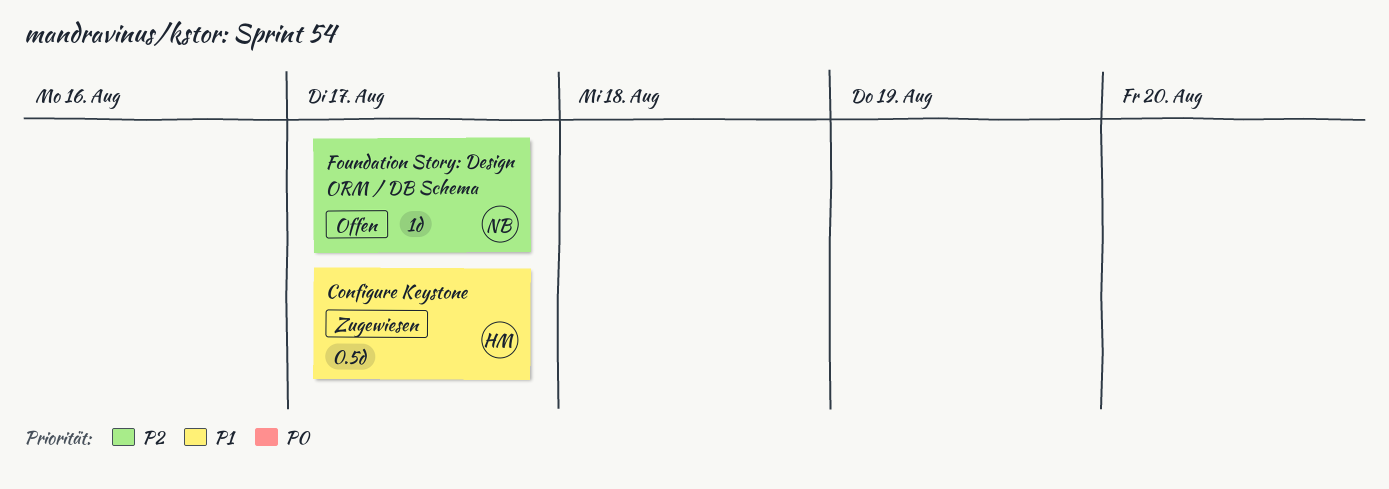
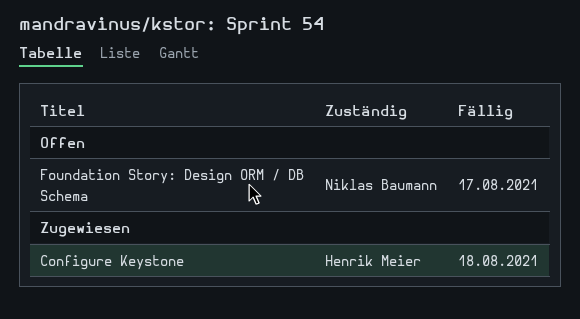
Configure Keystone, due: Aug 17 -> Aug 18

